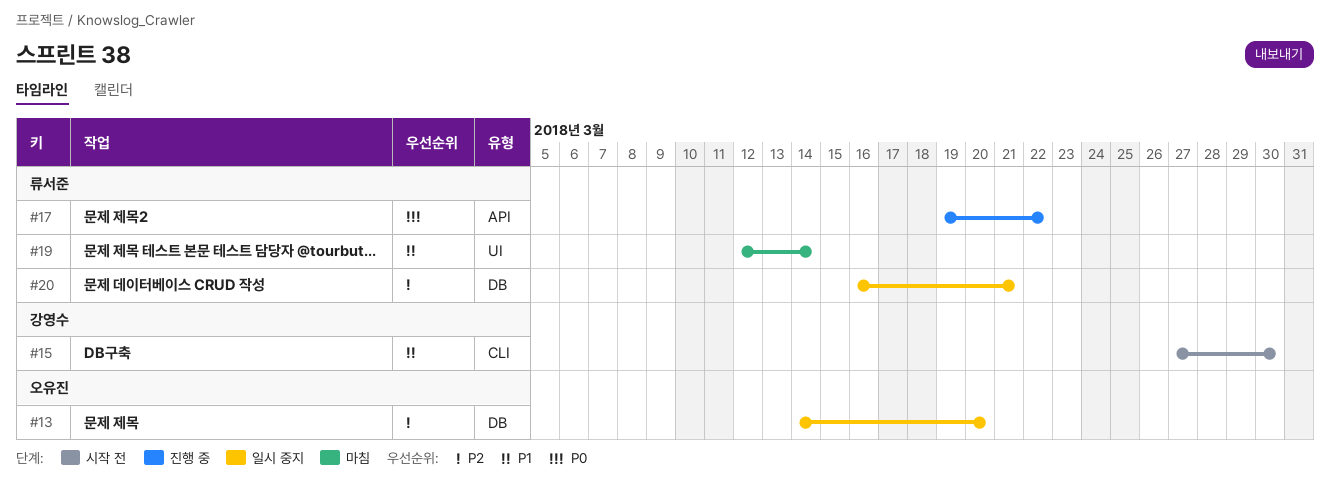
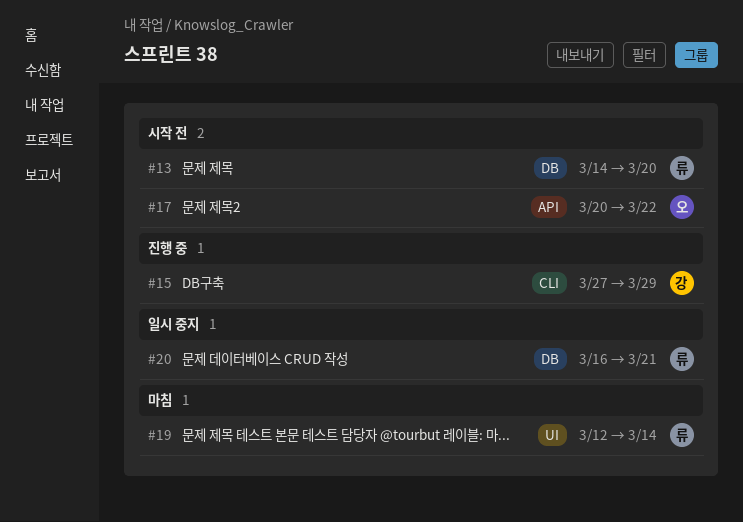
#13, status: 일시 중지 -> 시작 전
#13, owner: 오유진 -> 류서준
#15, status: 시작 전 -> 진행 중
#15, due: Mar 30 -> Mar 29
#17, status: 진행 중 -> 시작 전
#17, owner: 류서준 -> 오유진
#17, start: Mar 19 -> Mar 20

